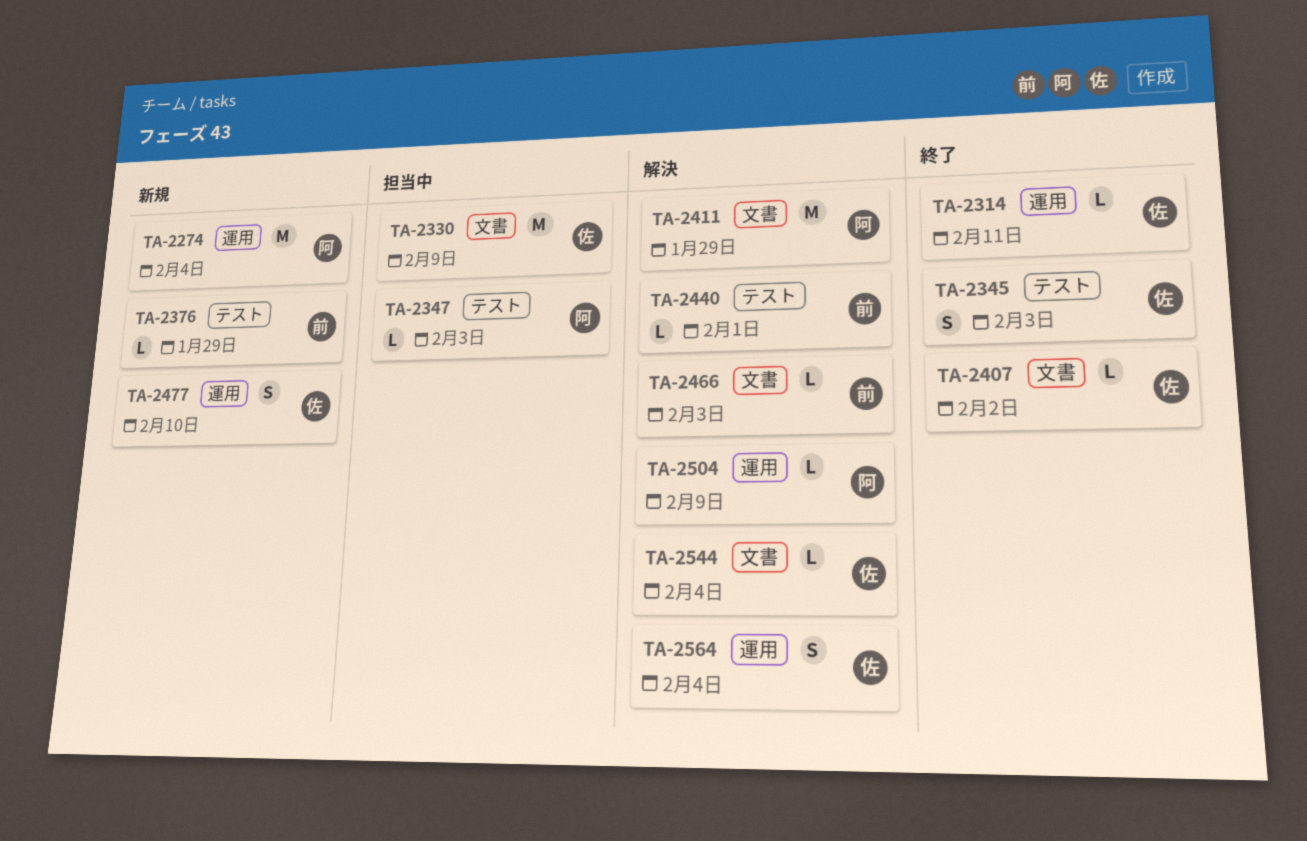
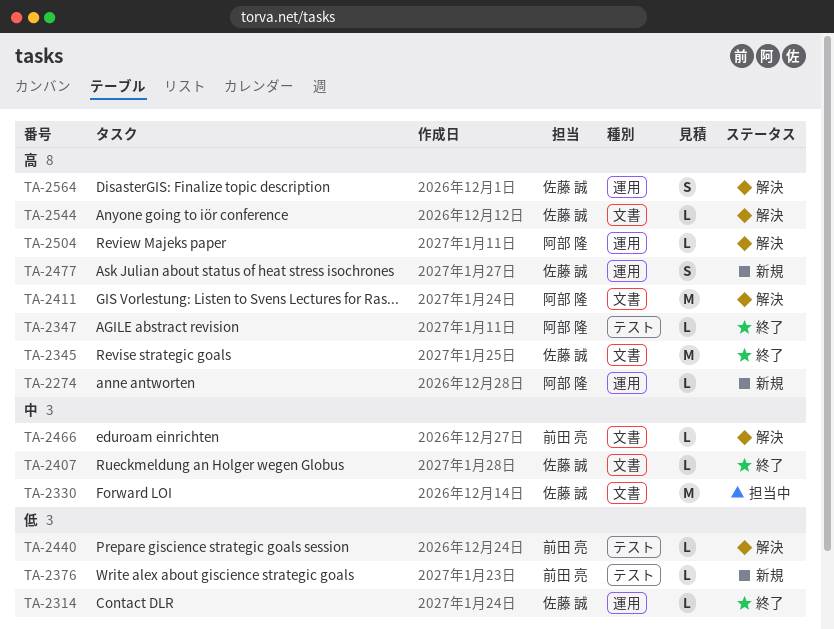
TA-2274, estimate: M -> L
TA-2345, label: テスト -> 文書
TA-2345, estimate: S -> M
TA-2347, status: 担当中 -> 終了

